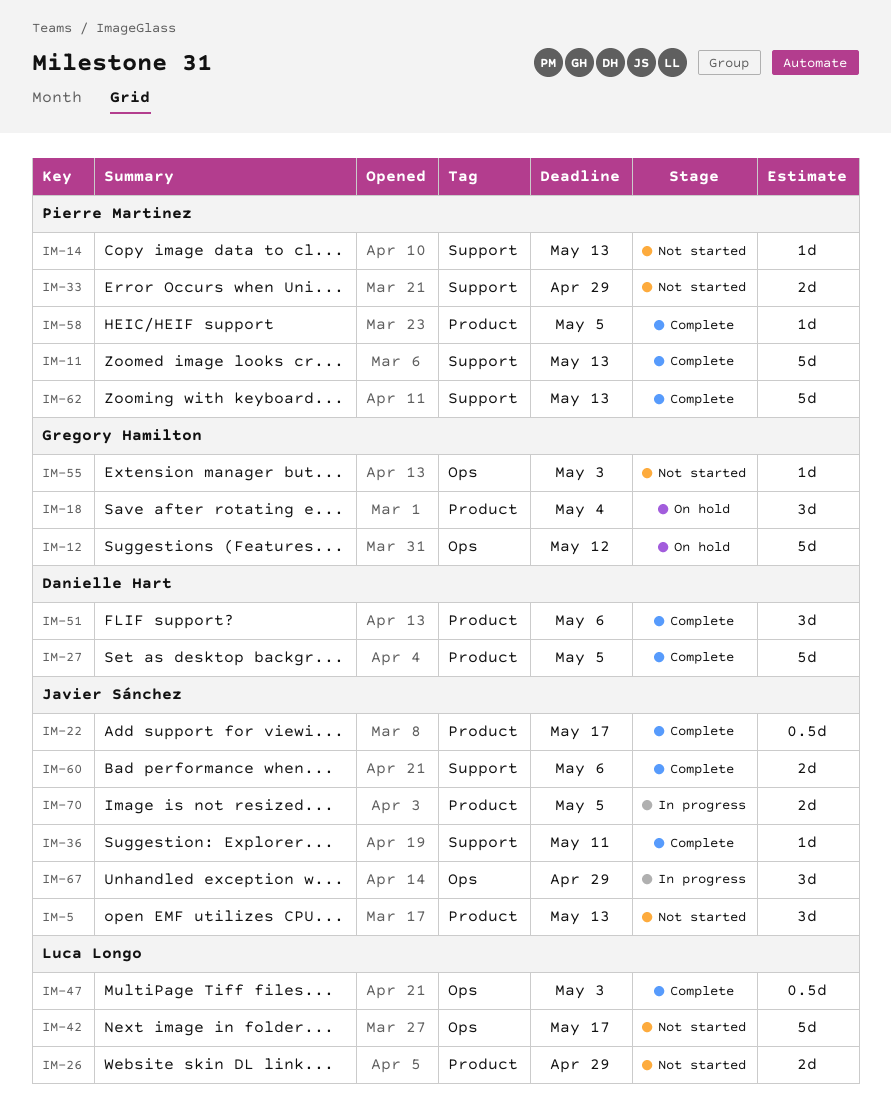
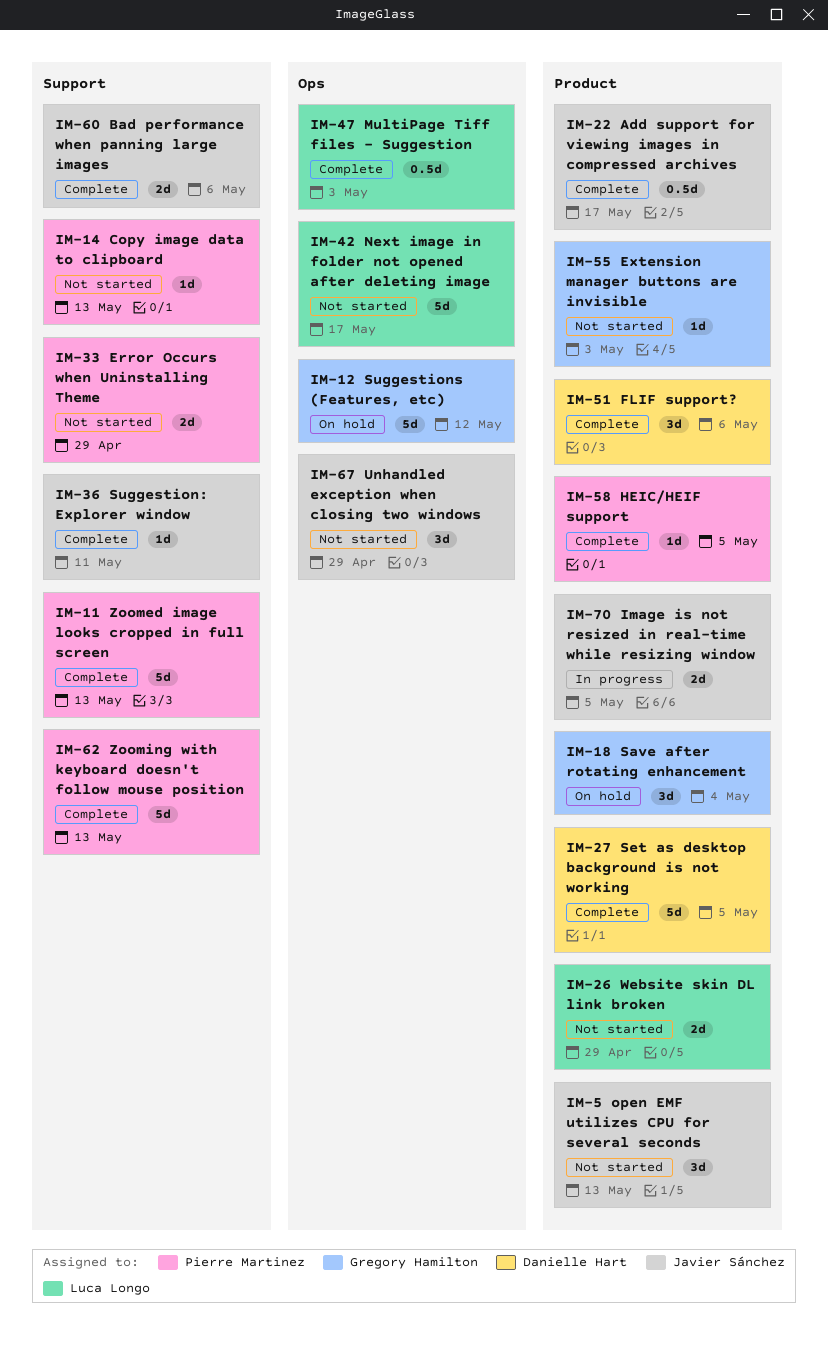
IM-55, label: Ops -> Product
IM-67, status: In progress -> Not started

